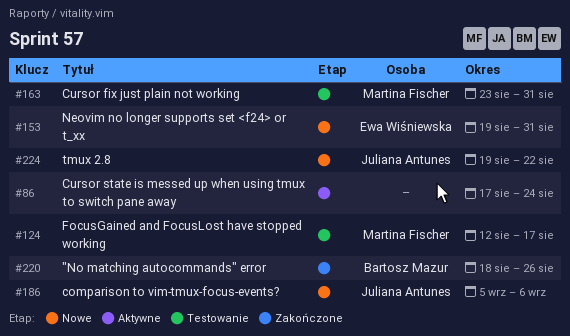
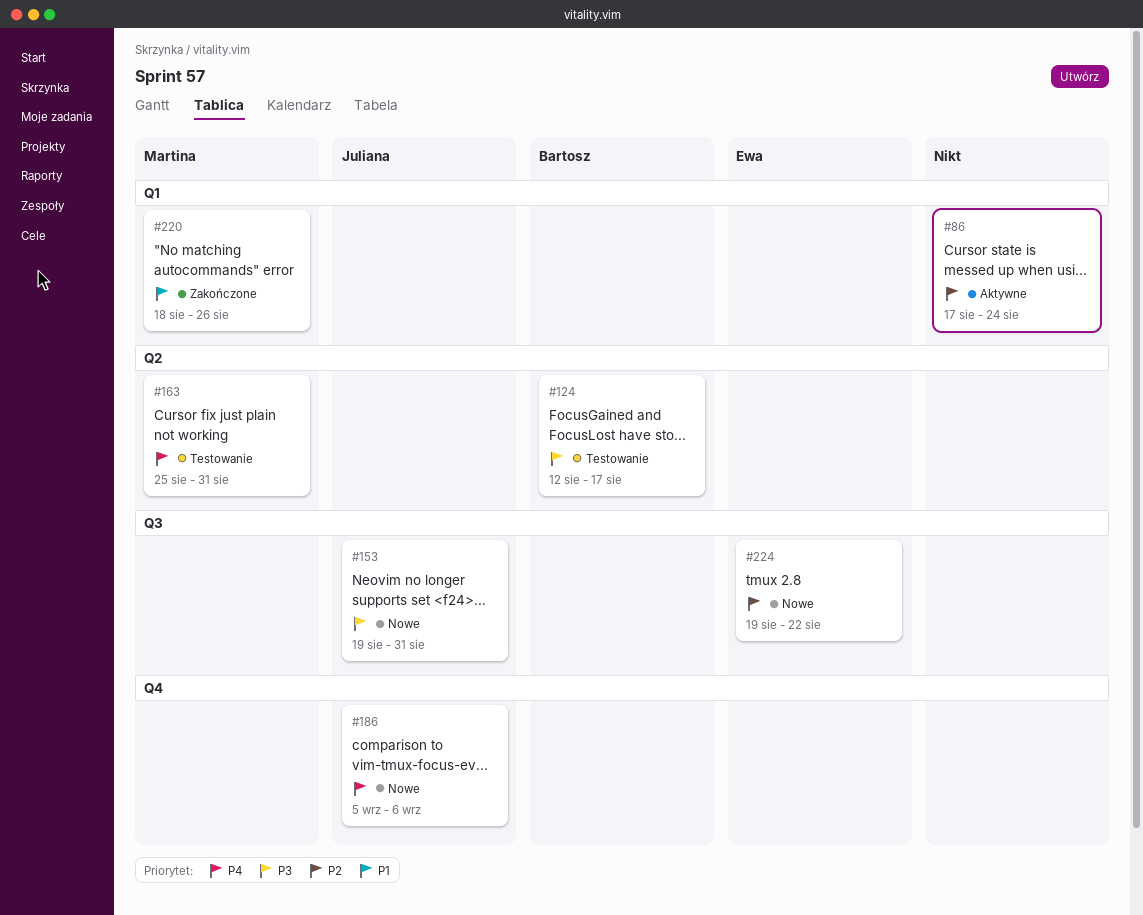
#124, owner: Martina Fischer -> Bartosz Mazur
#153, owner: Ewa Wiśniewska -> Juliana Antunes
#163, start: Aug 23 -> Aug 25
#220, owner: Bartosz Mazur -> Martina Fischer
#224, owner: Juliana Antunes -> Ewa Wiśniewska

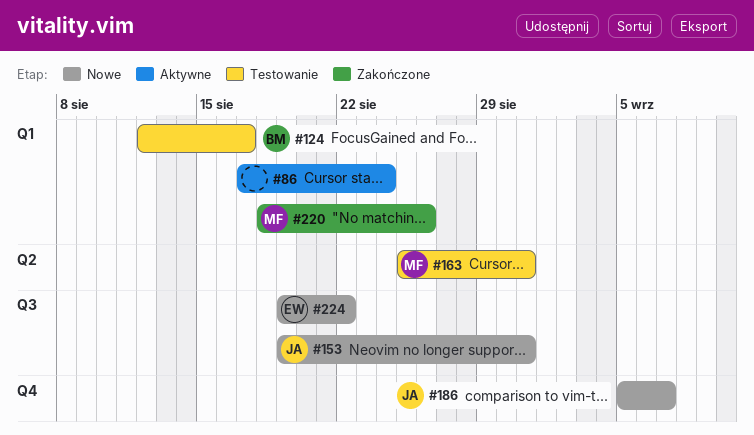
#124, label: Q2 -> Q1
#186, due: Sep 6 -> Sep 7

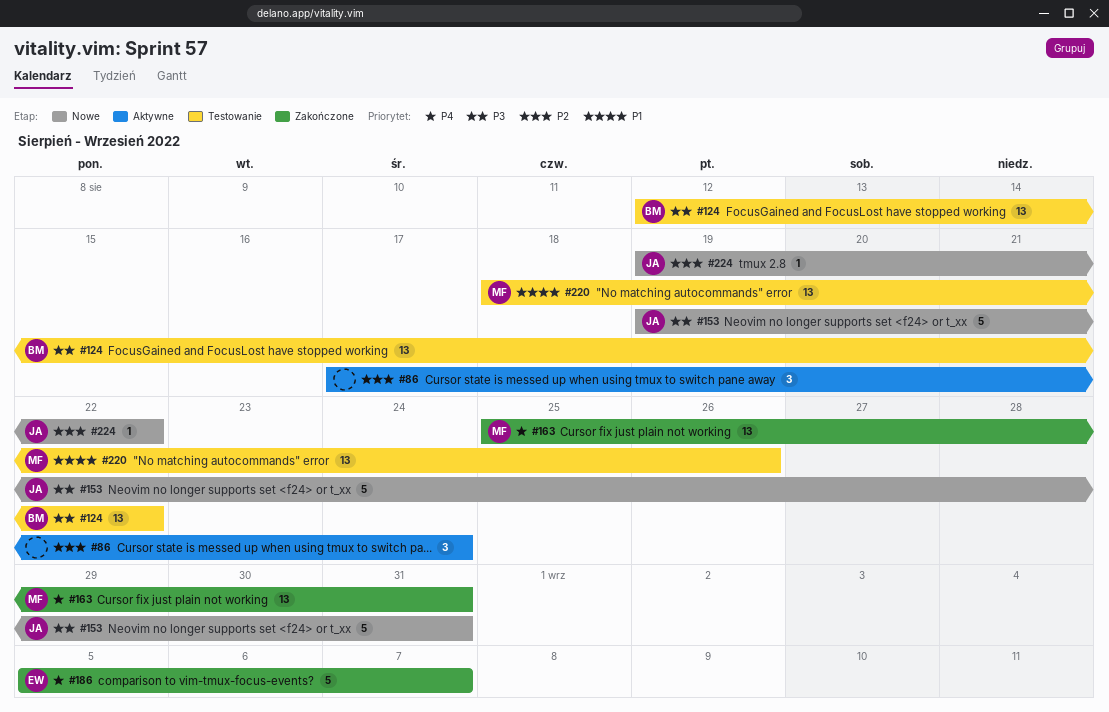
#124, due: Aug 17 -> Aug 22
#163, status: Testowanie -> Zakończone
#186, status: Nowe -> Zakończone
#186, owner: JA -> EW
#220, status: Zakończone -> Testowanie
#224, owner: EW -> JA

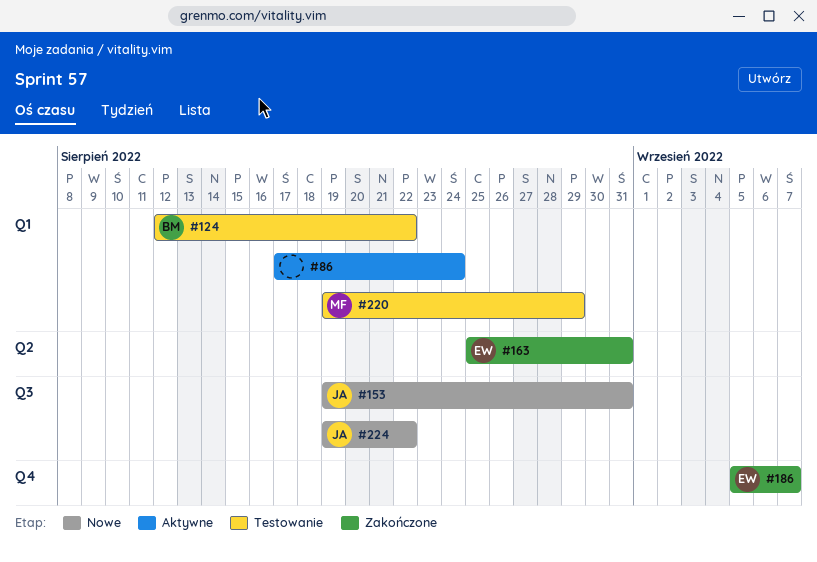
#163, owner: MF -> EW
#220, start: Aug 18 -> Aug 19
#220, due: Aug 26 -> Aug 29

